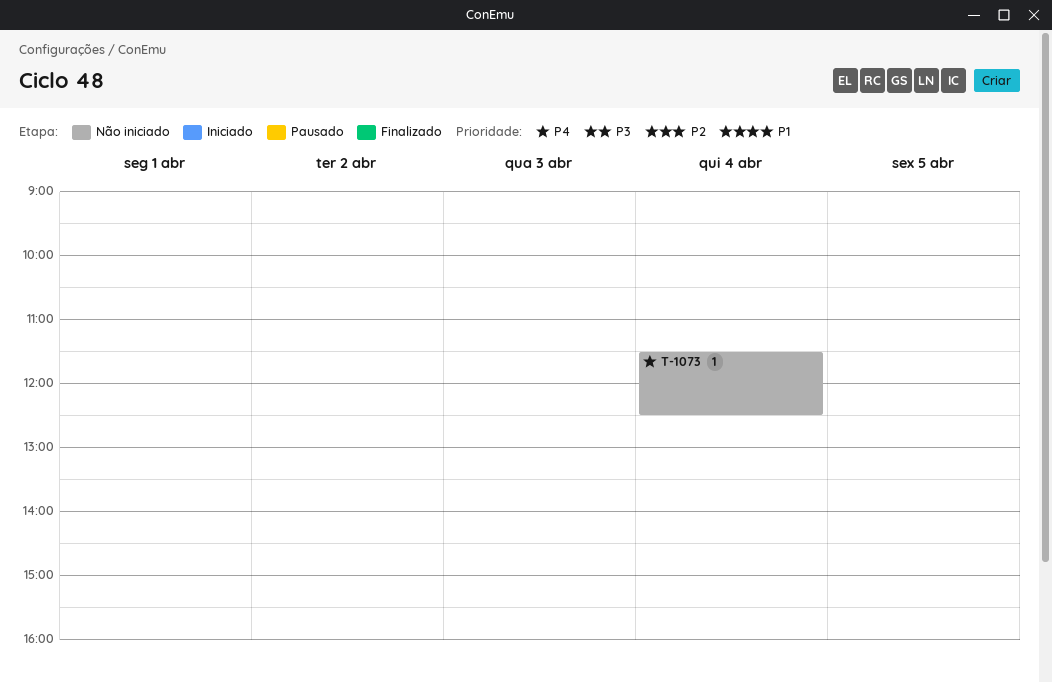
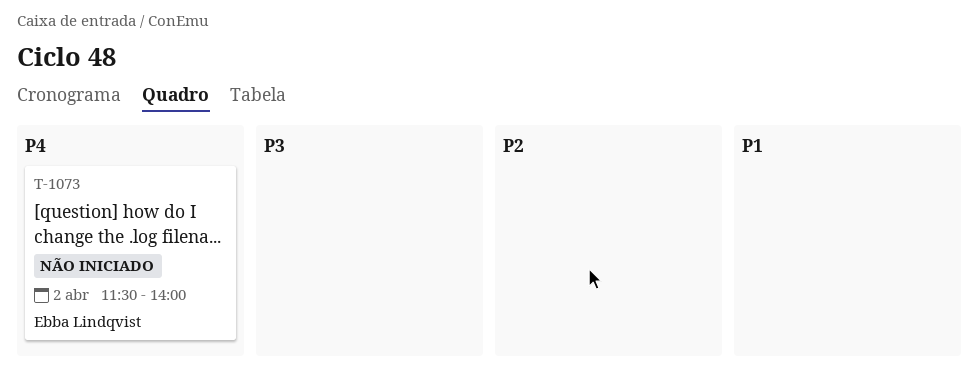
T-1073, day: Apr 4 -> Apr 2
T-1073, ends: 12:30 -> 14:00

